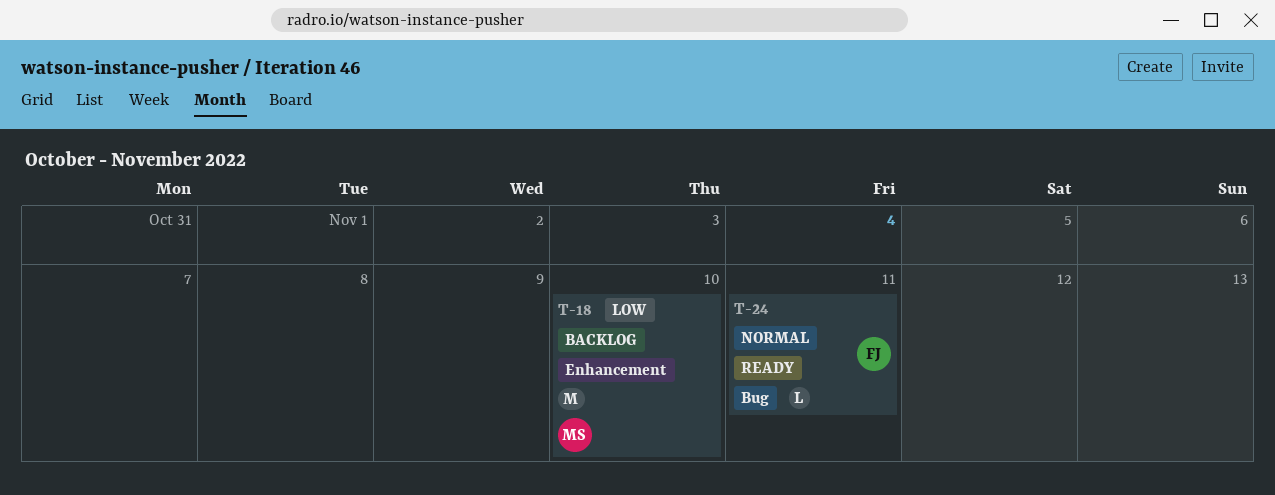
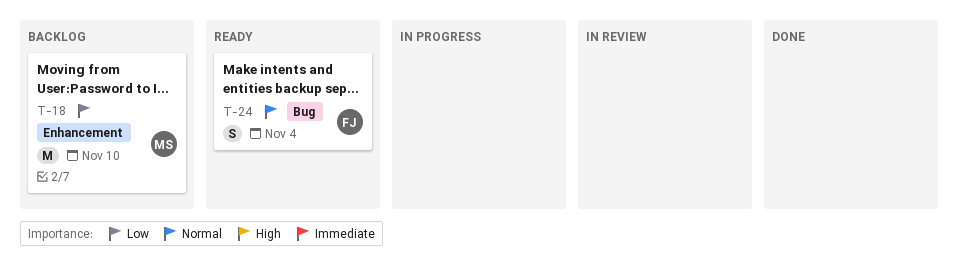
T-24, estimate: L -> S
T-24, due: Nov 11 -> Nov 4

